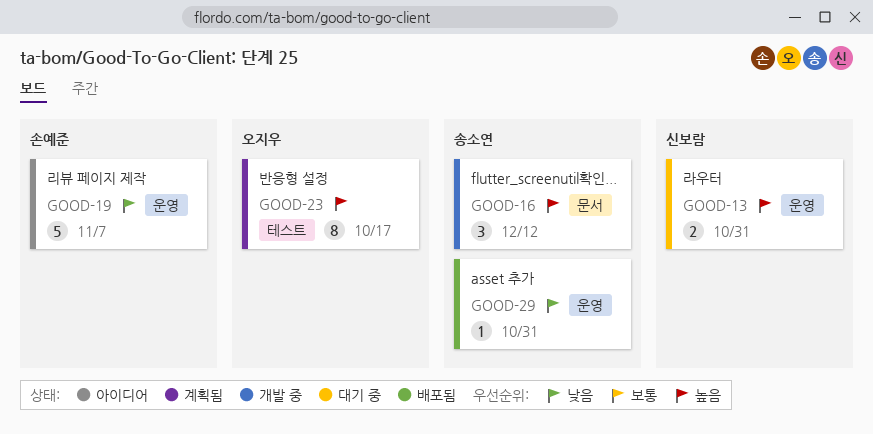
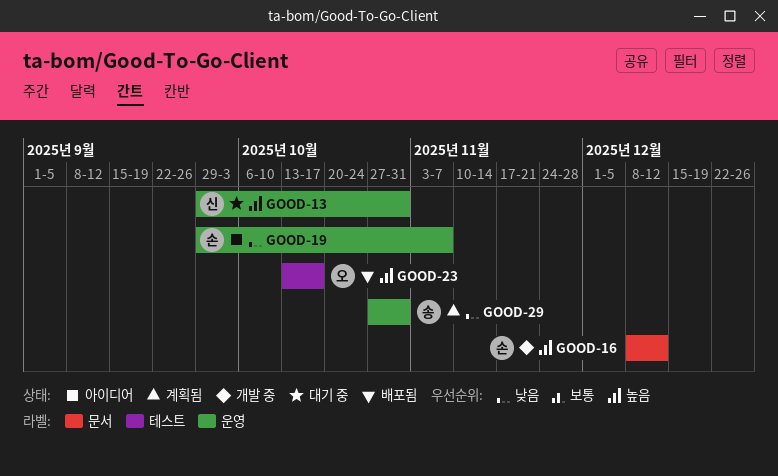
GOOD-16, owner: 송소연 -> 손예준
GOOD-23, status: 계획됨 -> 배포됨
GOOD-29, status: 배포됨 -> 계획됨

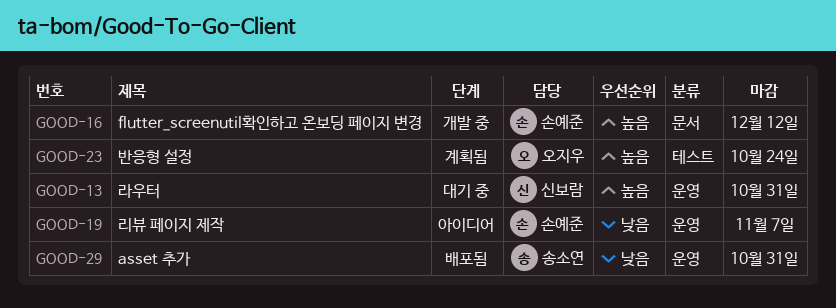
GOOD-23, status: 배포됨 -> 계획됨
GOOD-23, due: Oct 17 -> Oct 24
GOOD-29, status: 계획됨 -> 배포됨

